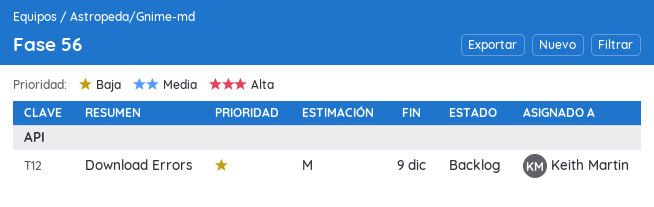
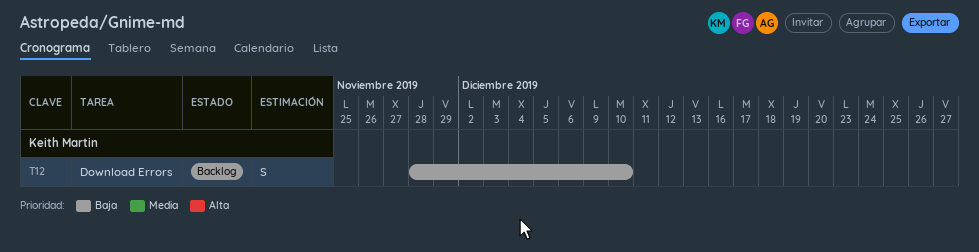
T12, estimate: M -> S
T12, due: Dec 9 -> Dec 10

